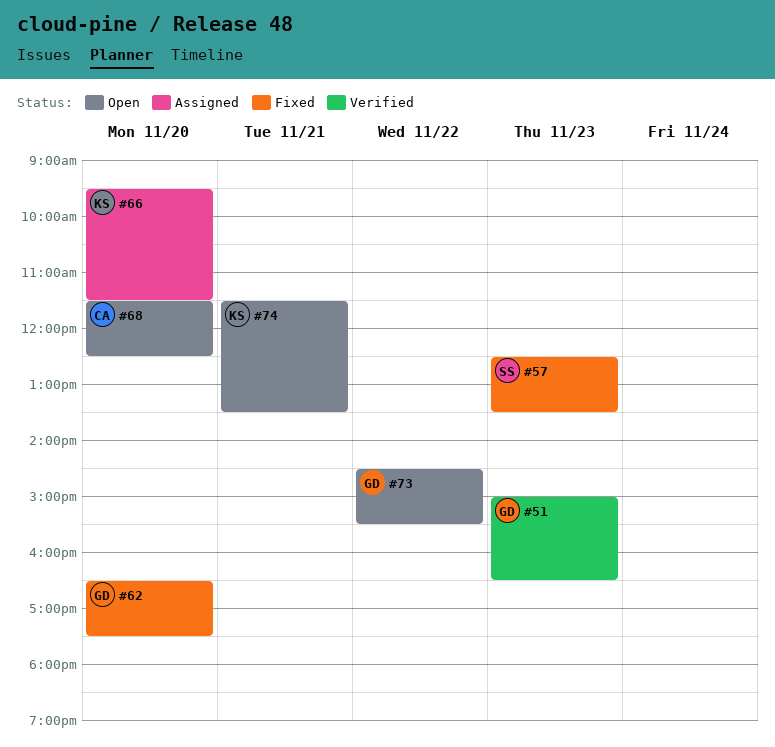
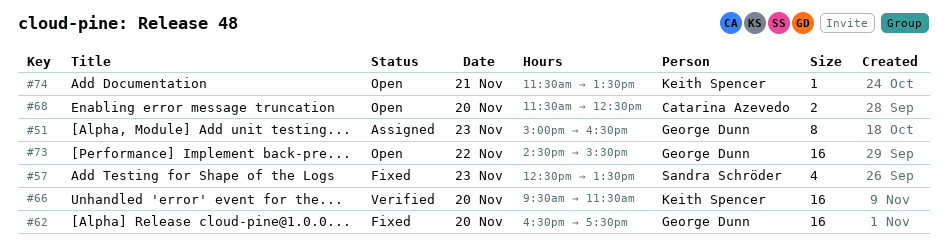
#51, status: Verified -> Assigned
#66, status: Assigned -> Verified

